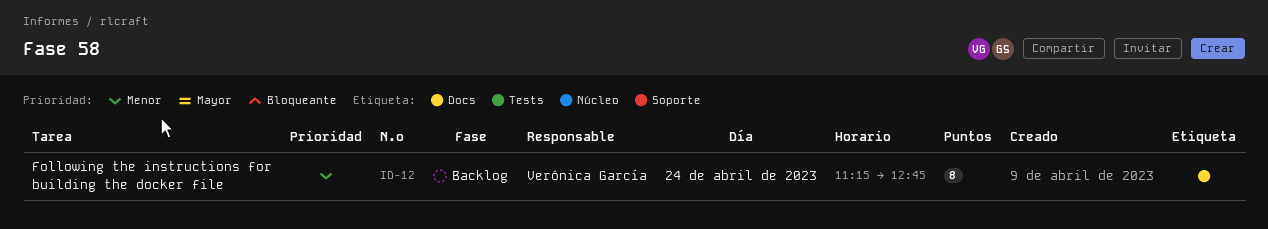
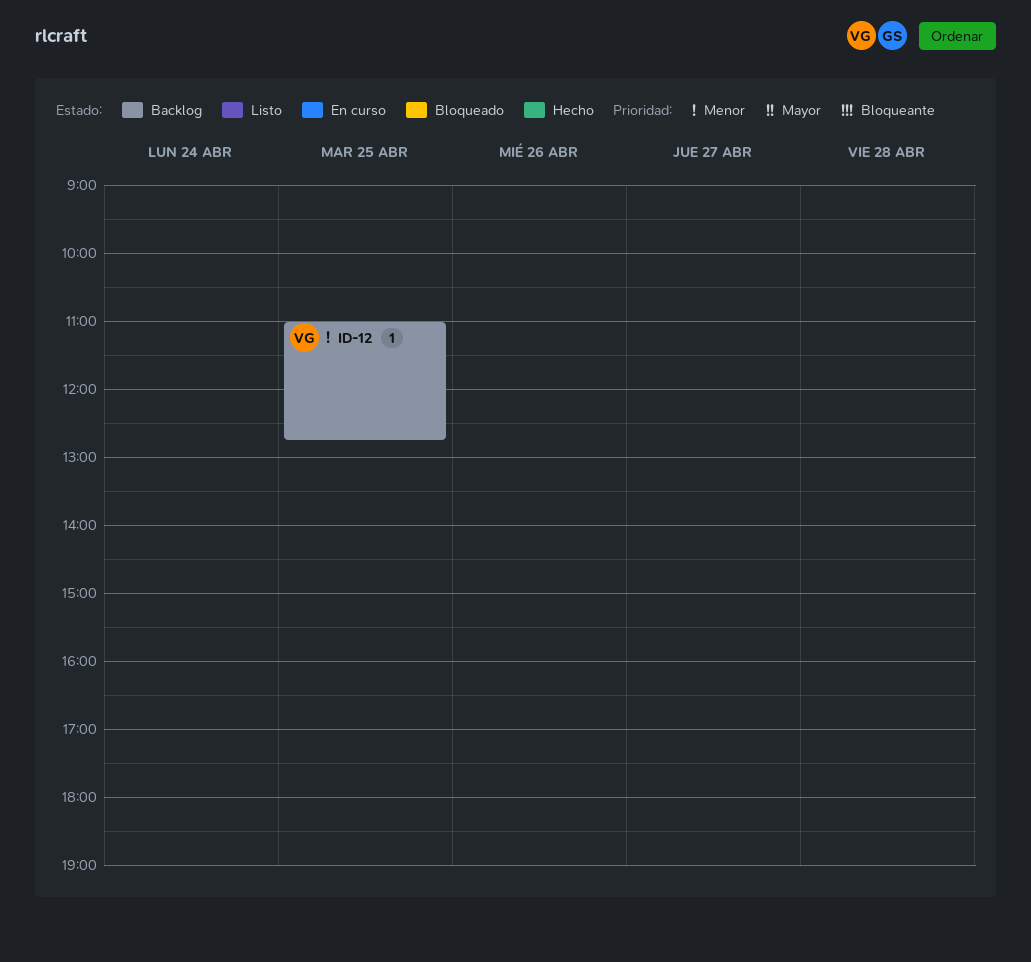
ID-12, estimate: 8 -> 1
ID-12, day: Apr 24 -> Apr 25
ID-12, begins: 11:15 -> 11:00

